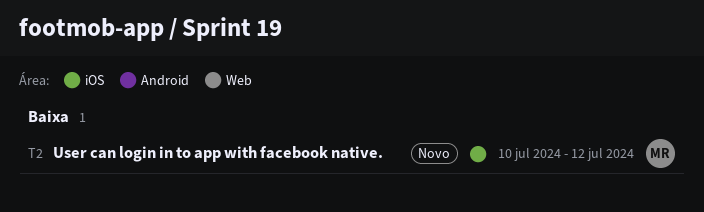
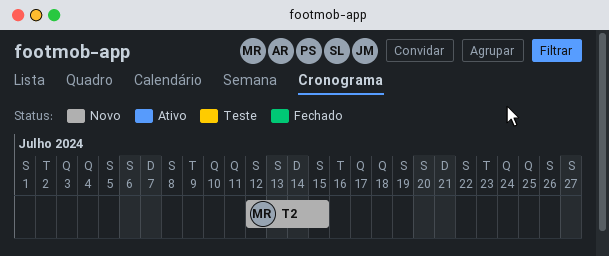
T2, start: Jul 10 -> Jul 12
T2, due: Jul 12 -> Jul 15

